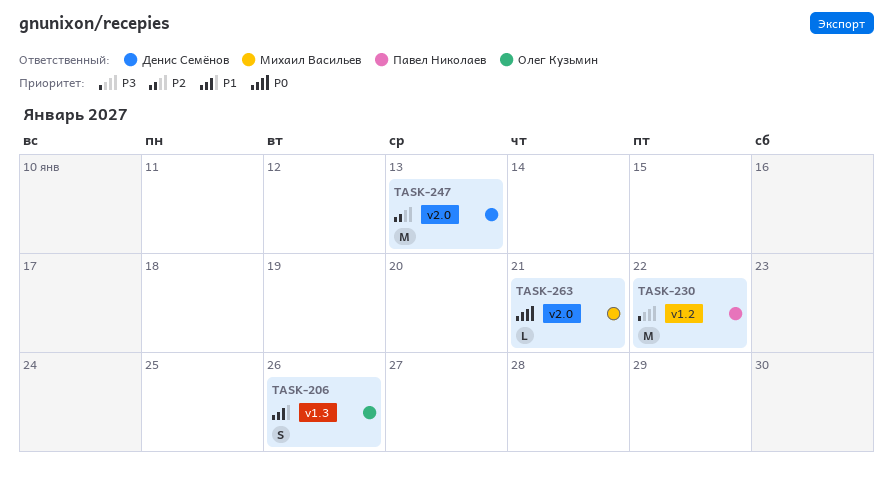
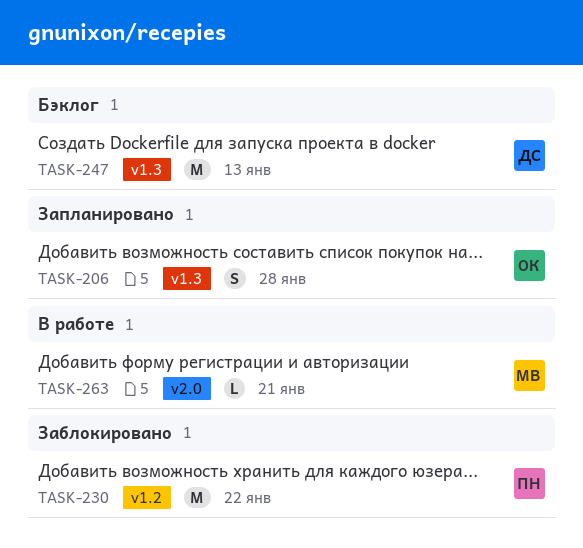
TASK-206, due: Jan 26 -> Jan 28
TASK-247, label: v2.0 -> v1.3

